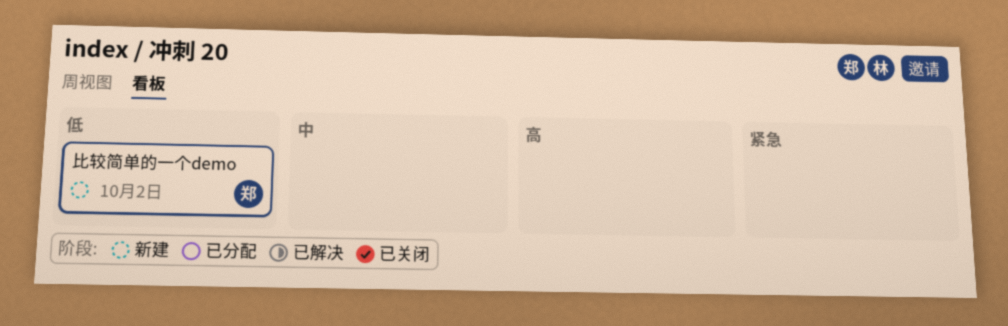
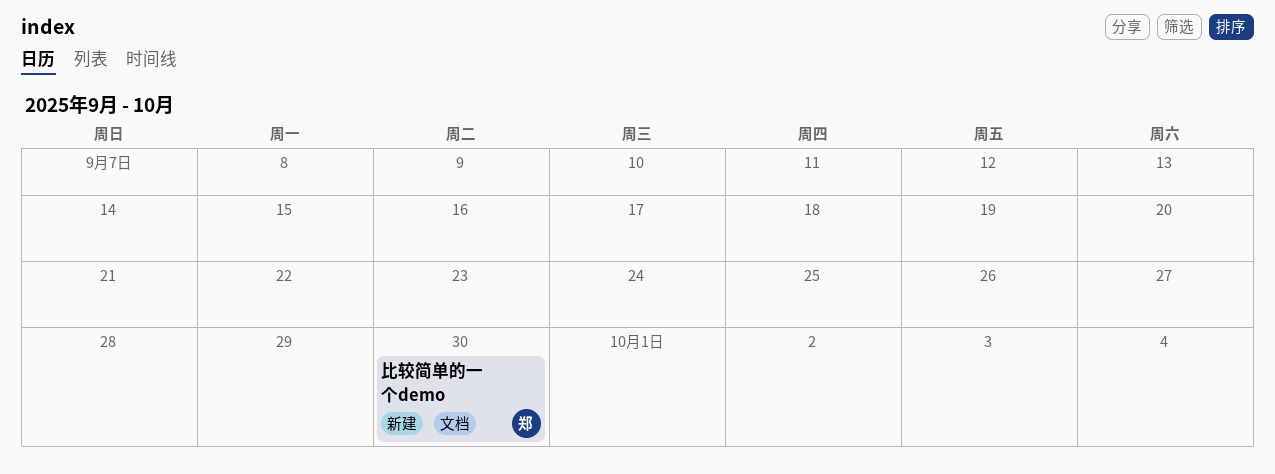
比较简单的一个demo, due: Oct 2 -> Sep 30

